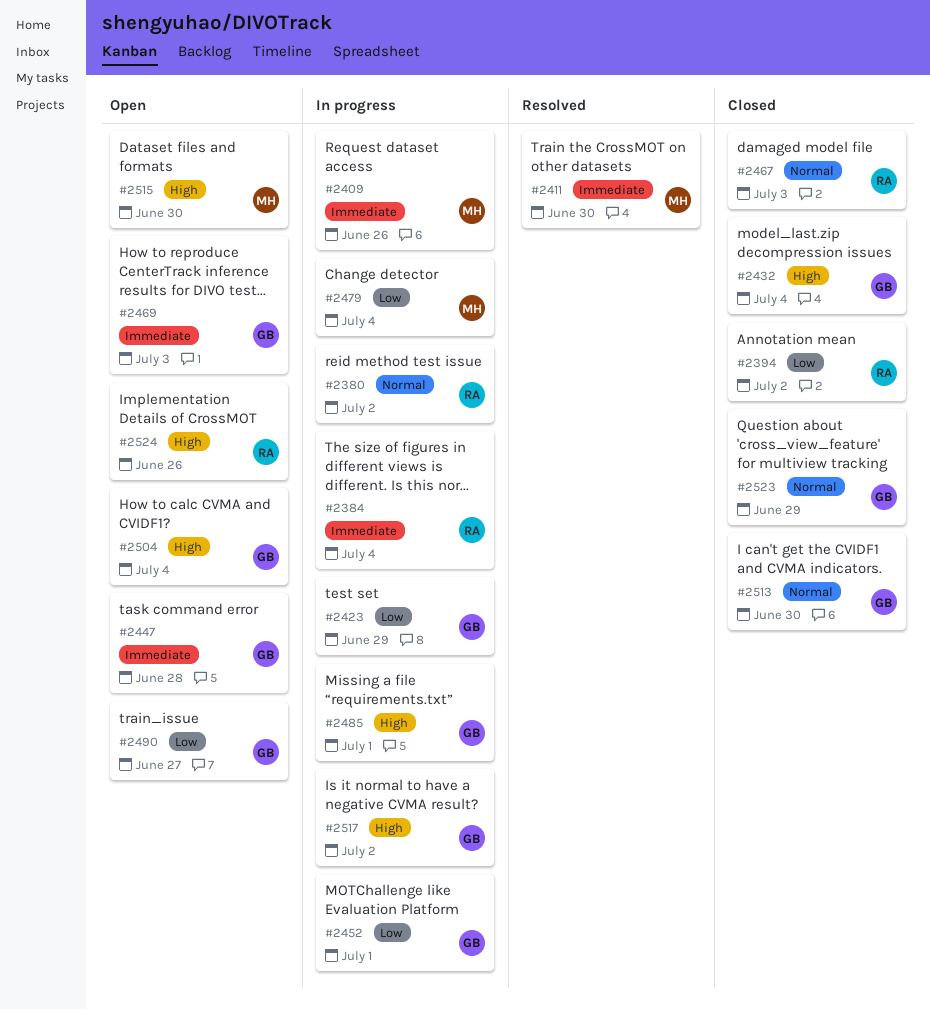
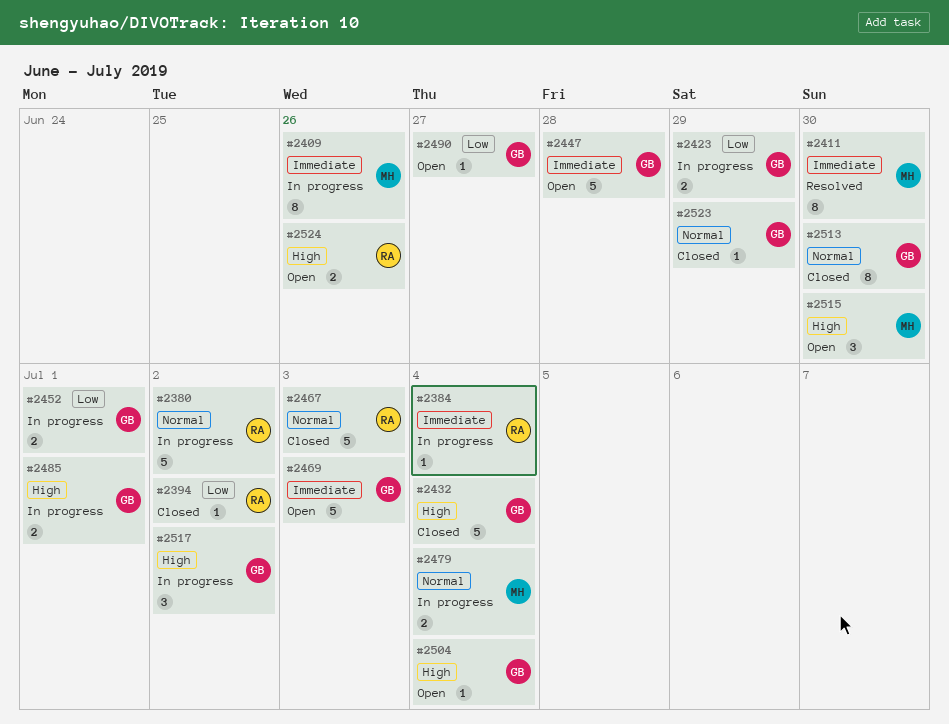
#2479, priority: Low -> Normal

